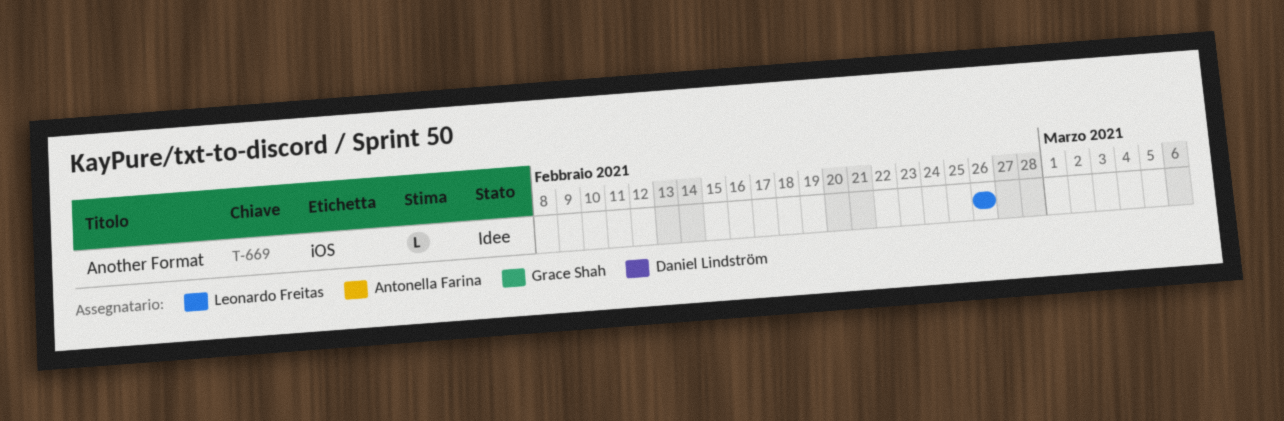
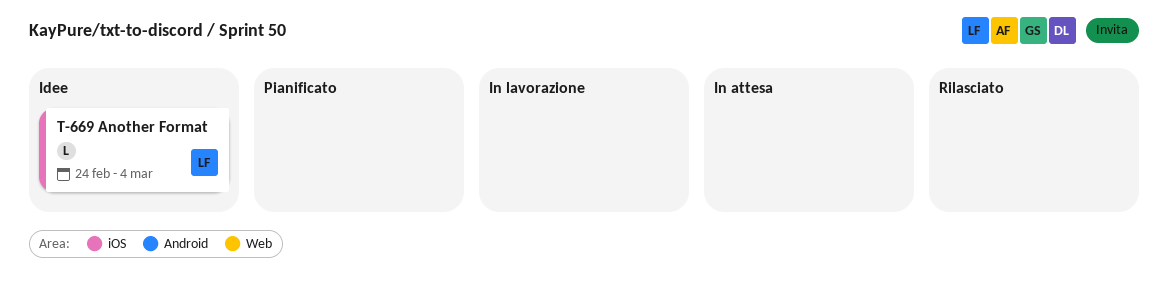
T-669, start: Feb 26 -> Feb 24
T-669, due: Feb 26 -> Mar 4

